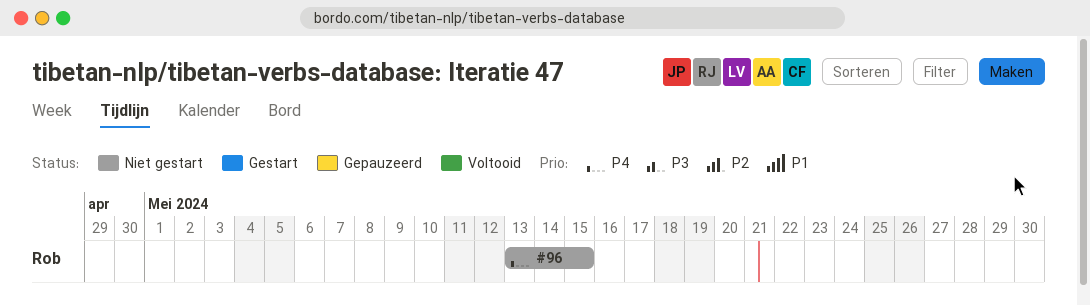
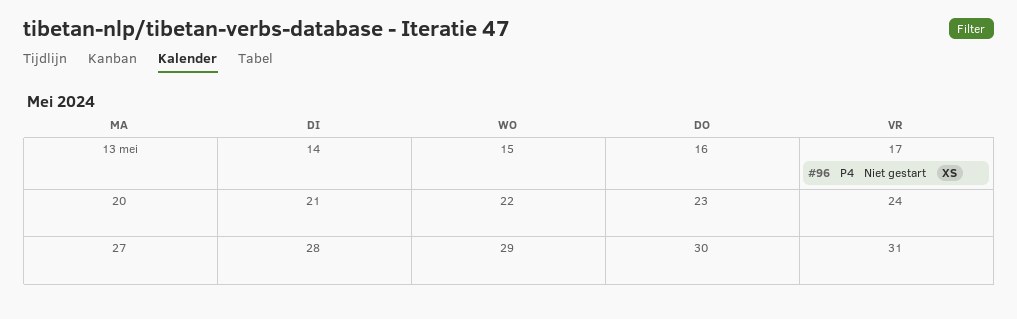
#96, due: May 15 -> May 17

